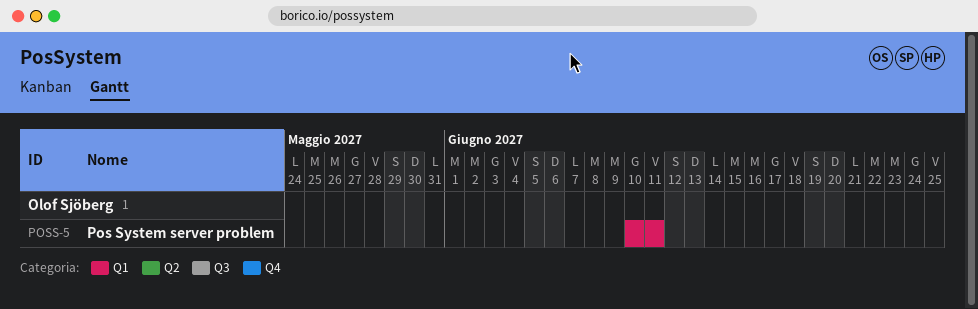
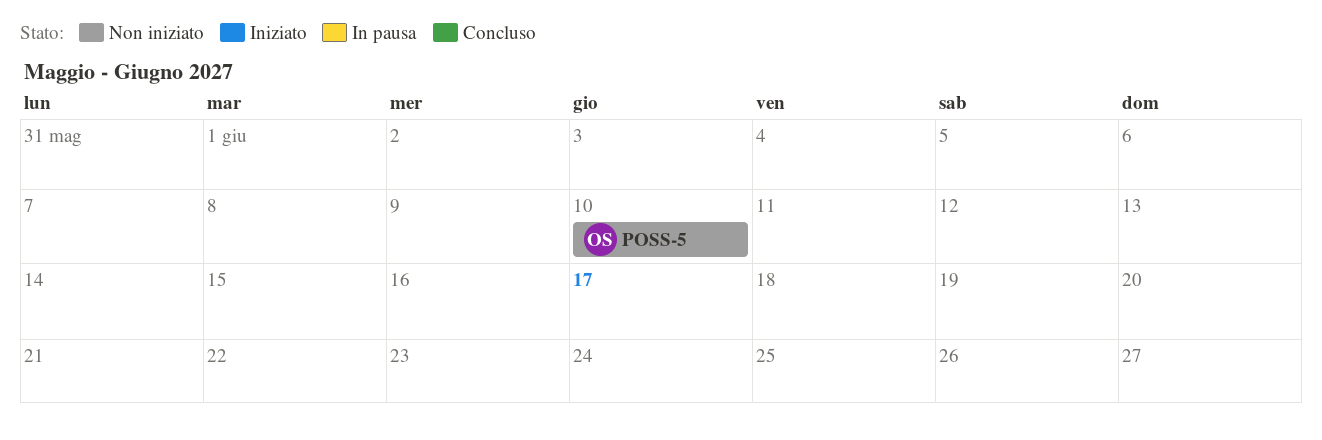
POSS-5, due: Jun 11 -> Jun 10

